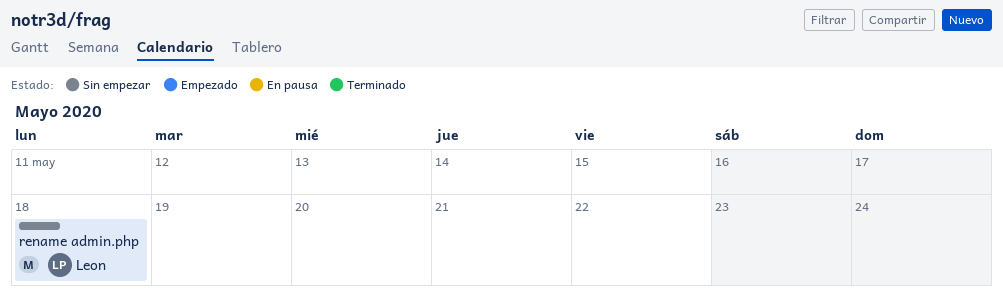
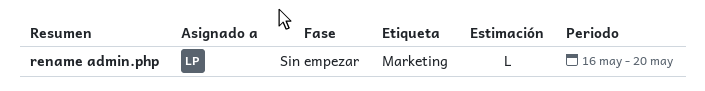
rename admin.php, estimate: M -> L
rename admin.php, due: May 18 -> May 20

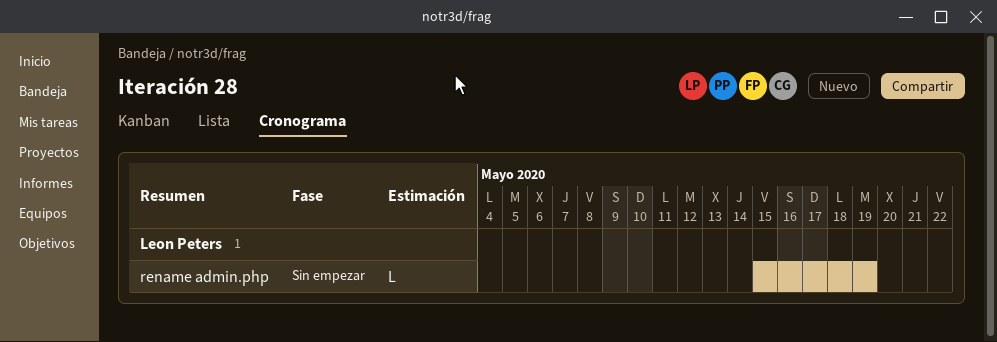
rename admin.php, start: May 16 -> May 15
rename admin.php, due: May 20 -> May 19

